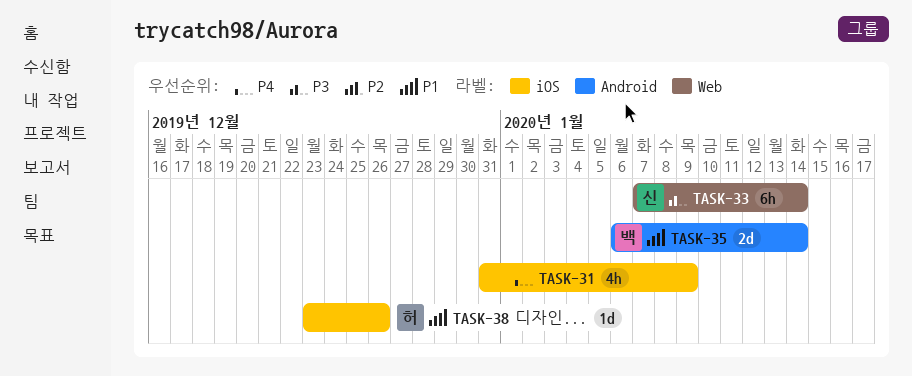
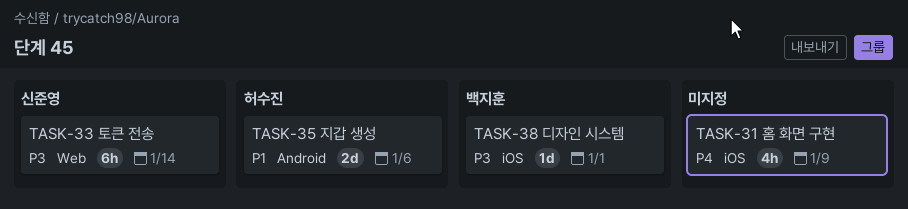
TASK-35, owner: 백지훈 -> 허수진
TASK-35, due: Jan 14 -> Jan 6
TASK-38, owner: 허수진 -> 백지훈
TASK-38, priority: P1 -> P3
TASK-38, due: Dec 26 -> Jan 1

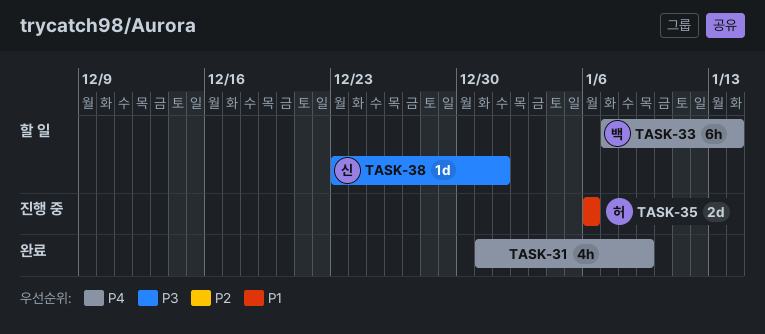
TASK-33, owner: 신준영 -> 백지훈
TASK-33, priority: P3 -> P4
TASK-38, owner: 백지훈 -> 신준영

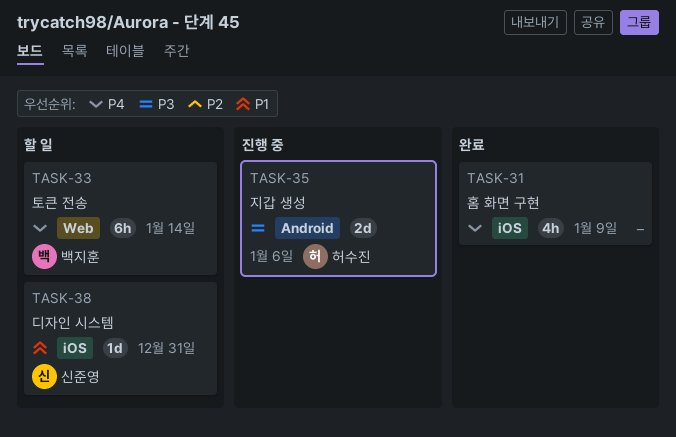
TASK-35, priority: P1 -> P3
TASK-38, priority: P3 -> P1
TASK-38, due: Jan 1 -> Dec 31

